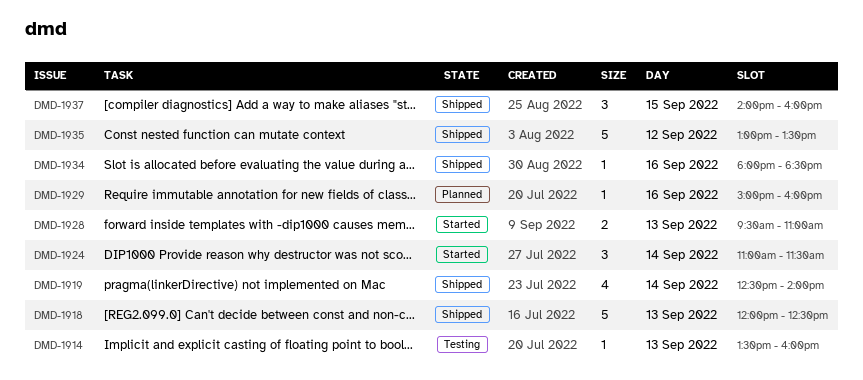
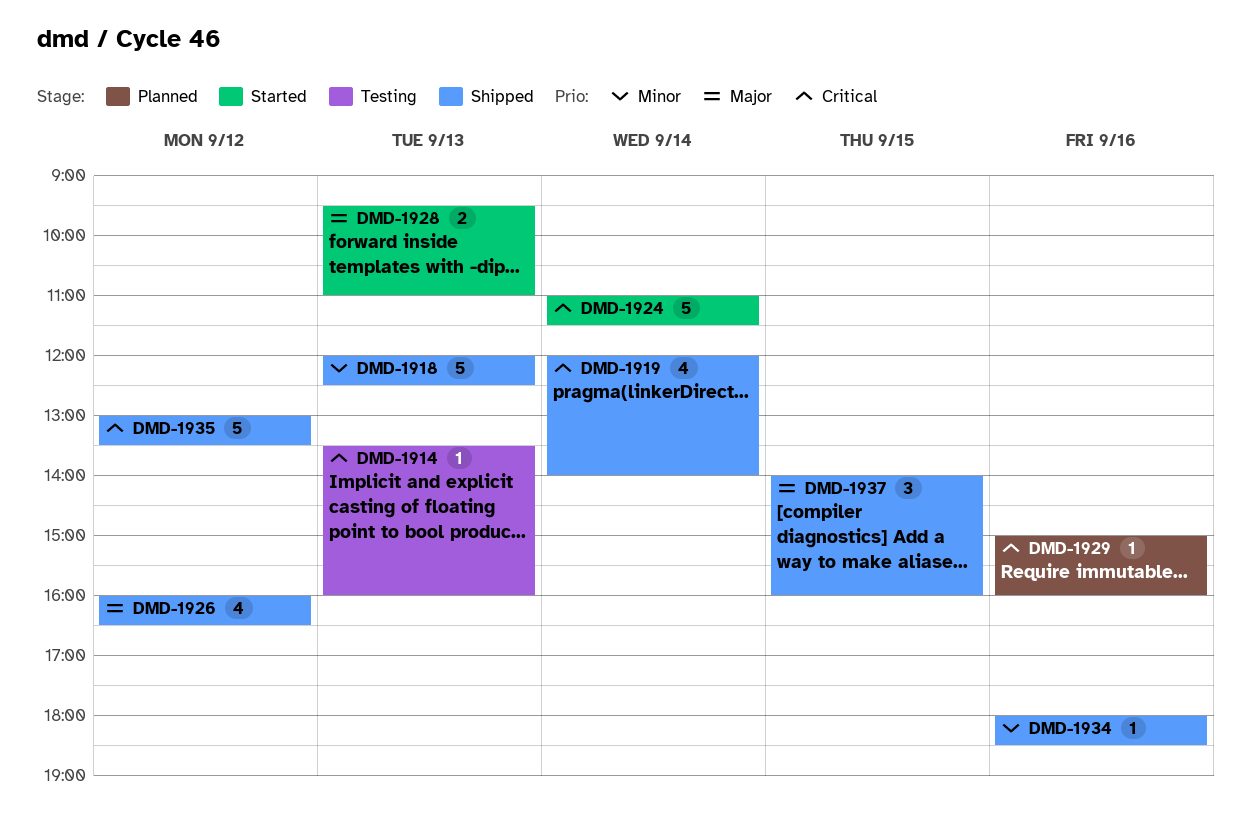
DMD-1919, begins: 12:30 -> 12:00
DMD-1924, estimate: 3 -> 5
DMD-1926: none -> present

